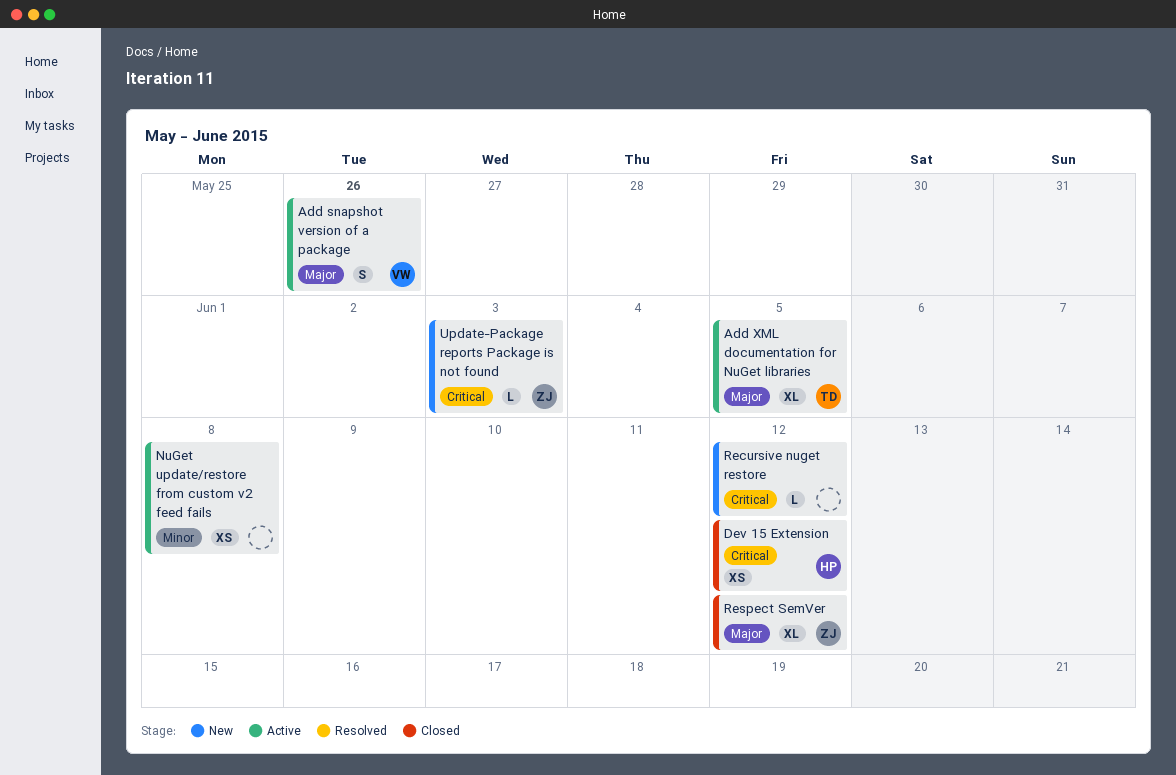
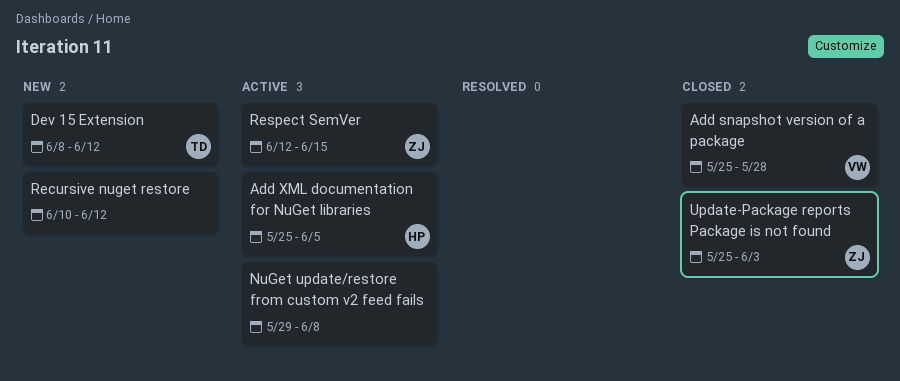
Add snapshot version of a package, status: Active -> Closed
Add snapshot version of a package, due: May 26 -> May 28
Add XML documentation for NuGet libraries, owner: TD -> HP
Dev 15 Extension, status: Closed -> New
Dev 15 Extension, owner: HP -> TD
Respect SemVer, status: Closed -> Active
Respect SemVer, due: Jun 12 -> Jun 15
Update-Package reports Package is not found, status: New -> Closed

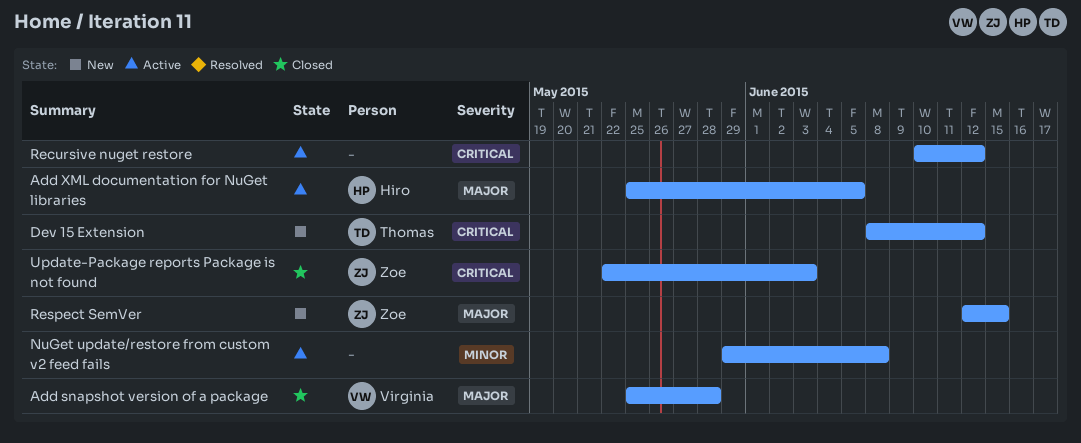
Recursive nuget restore, status: New -> Active
Respect SemVer, status: Active -> New
Update-Package reports Package is not found, start: May 25 -> May 22

